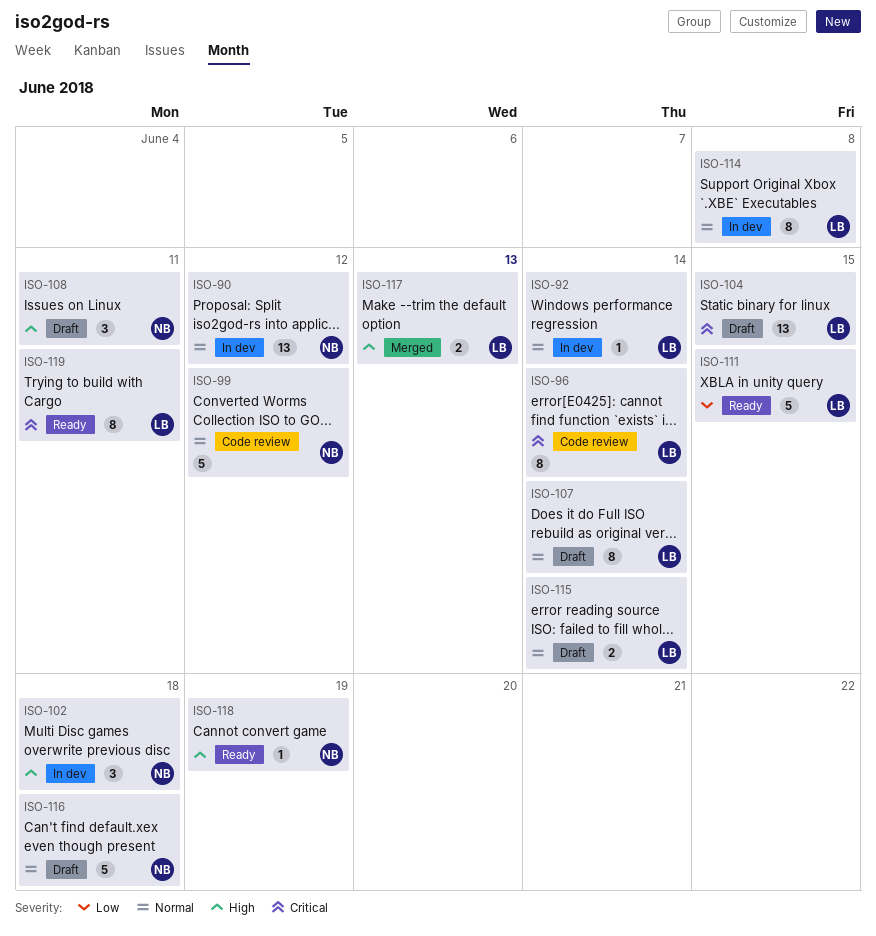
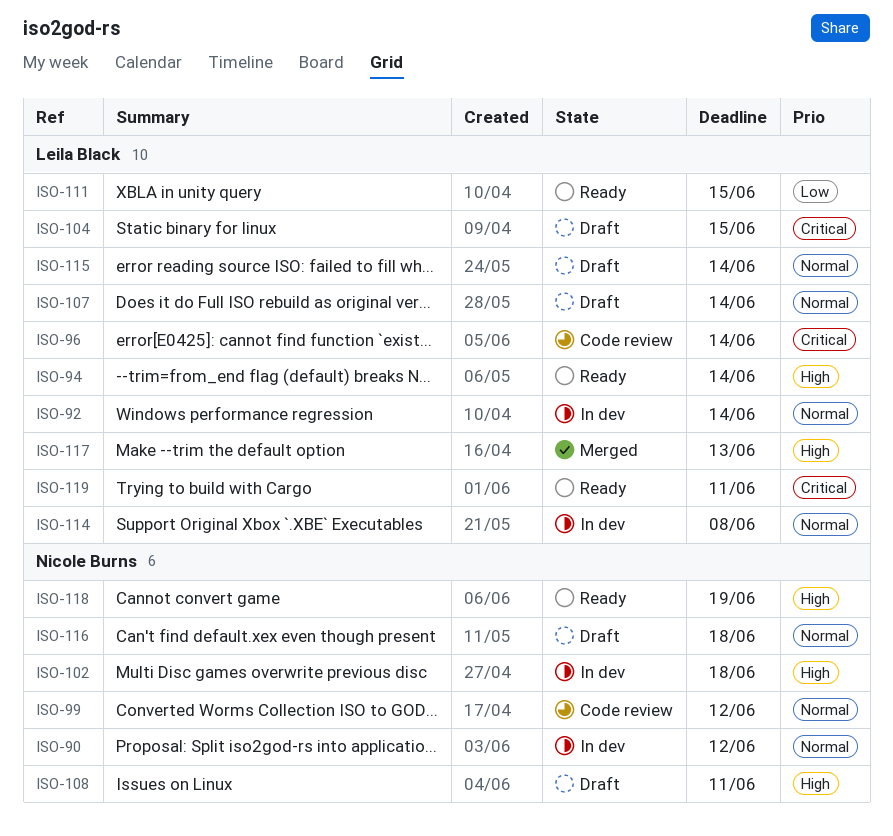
ISO-94: none -> present

